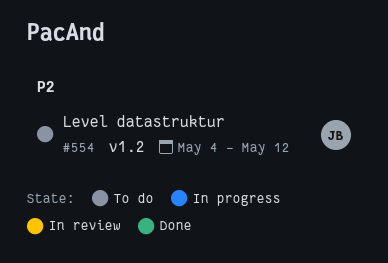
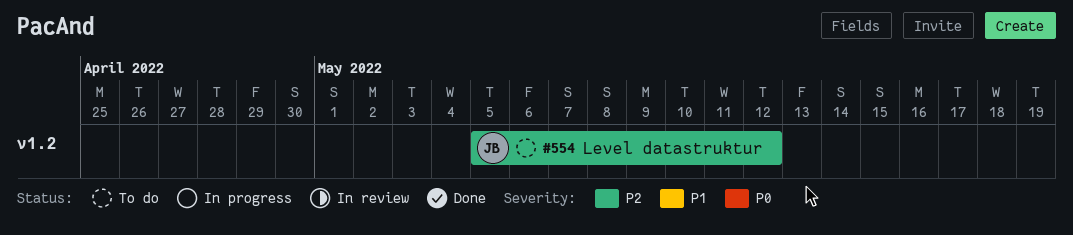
#554, start: May 4 -> May 5

